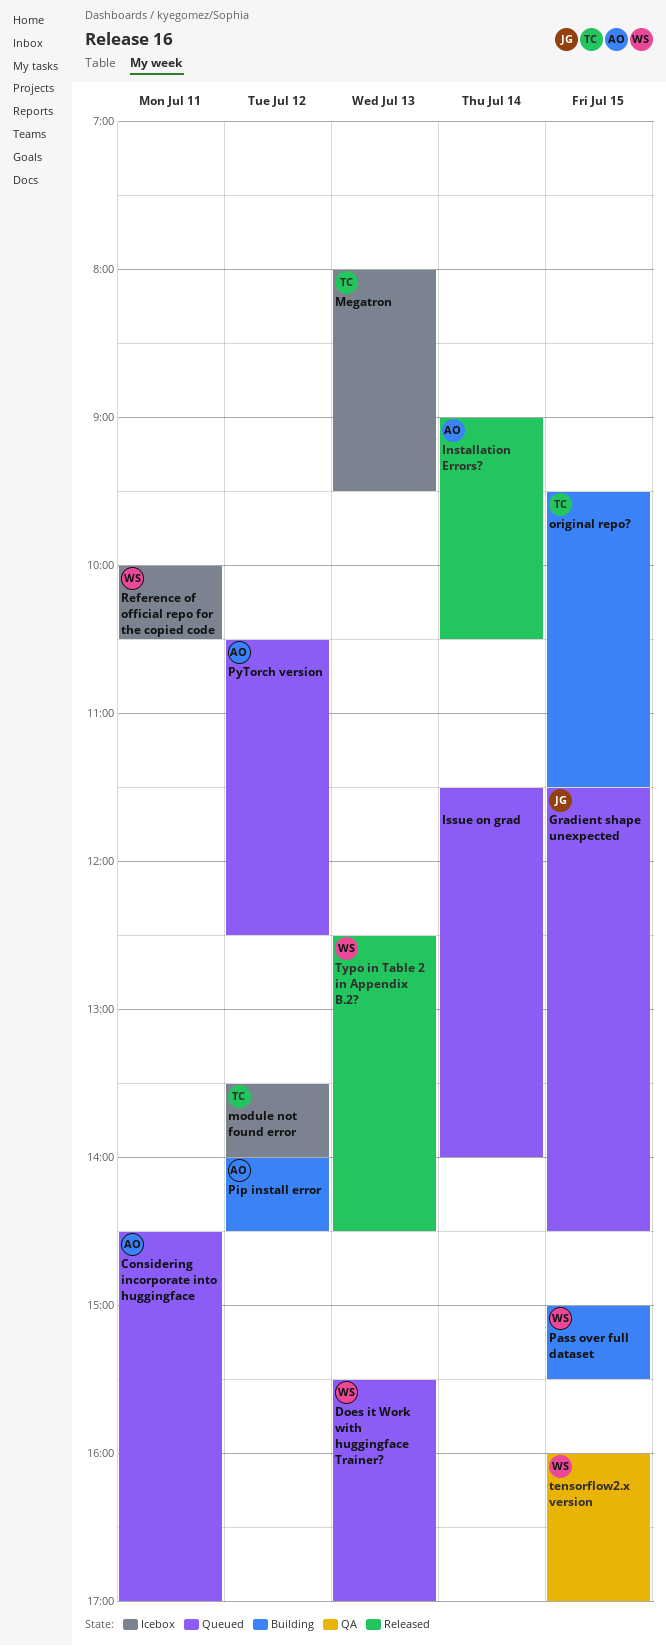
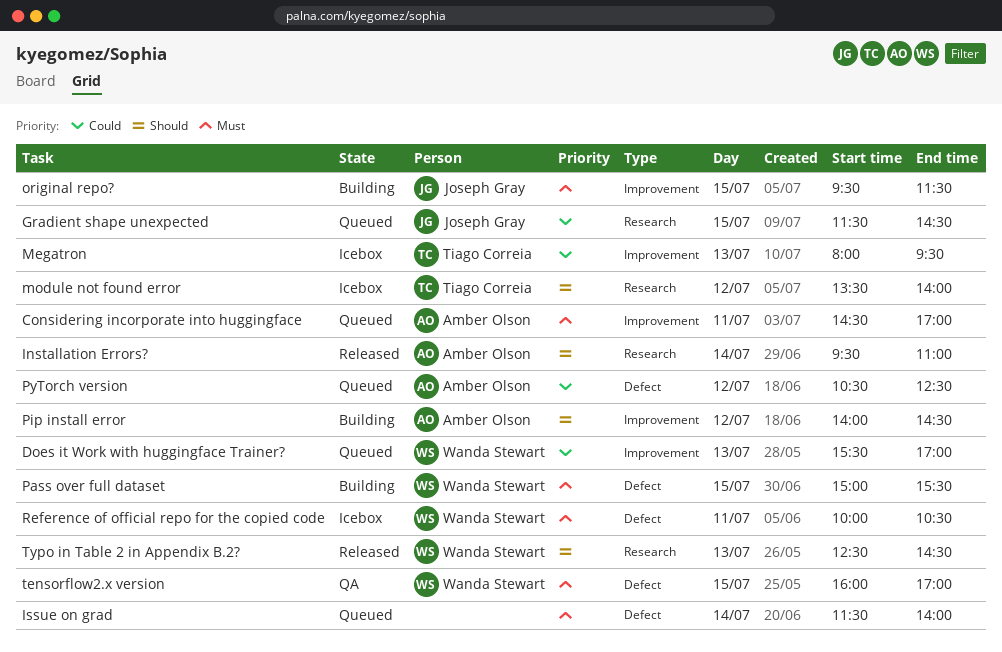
Installation Errors?, begins: 09:00 -> 09:30
Installation Errors?, ends: 10:30 -> 11:00
original repo?, owner: Tiago Correia -> Joseph Gray

